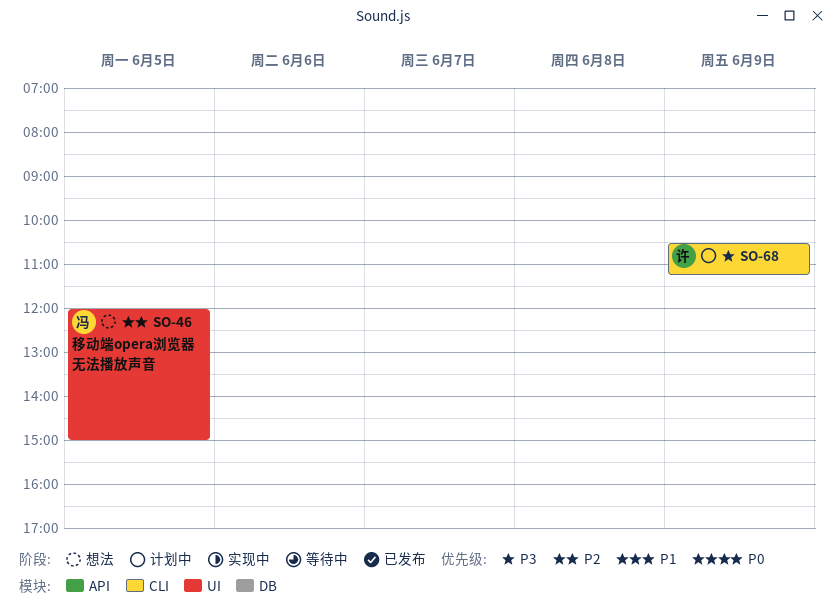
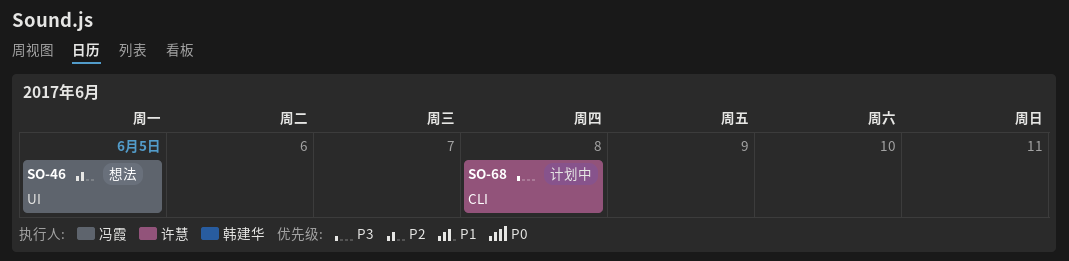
SO-68, day: Jun 9 -> Jun 8

